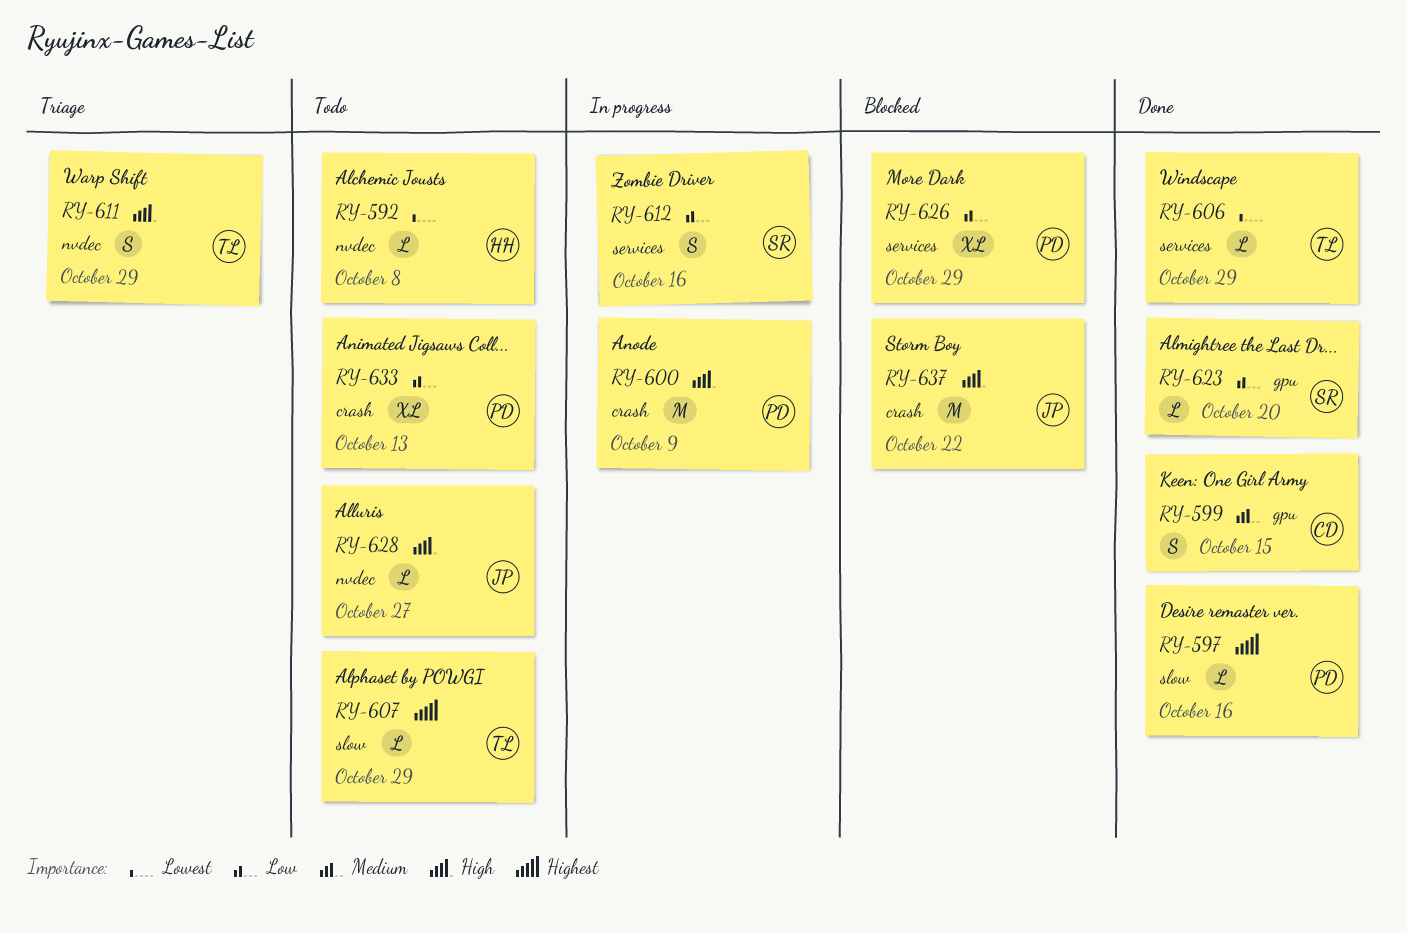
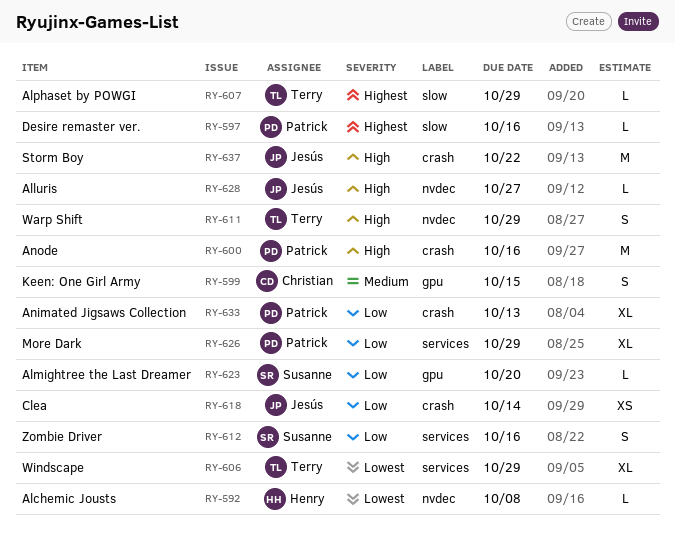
RY-600, due: Oct 9 -> Oct 16
RY-606, estimate: L -> XL
RY-618: none -> present

